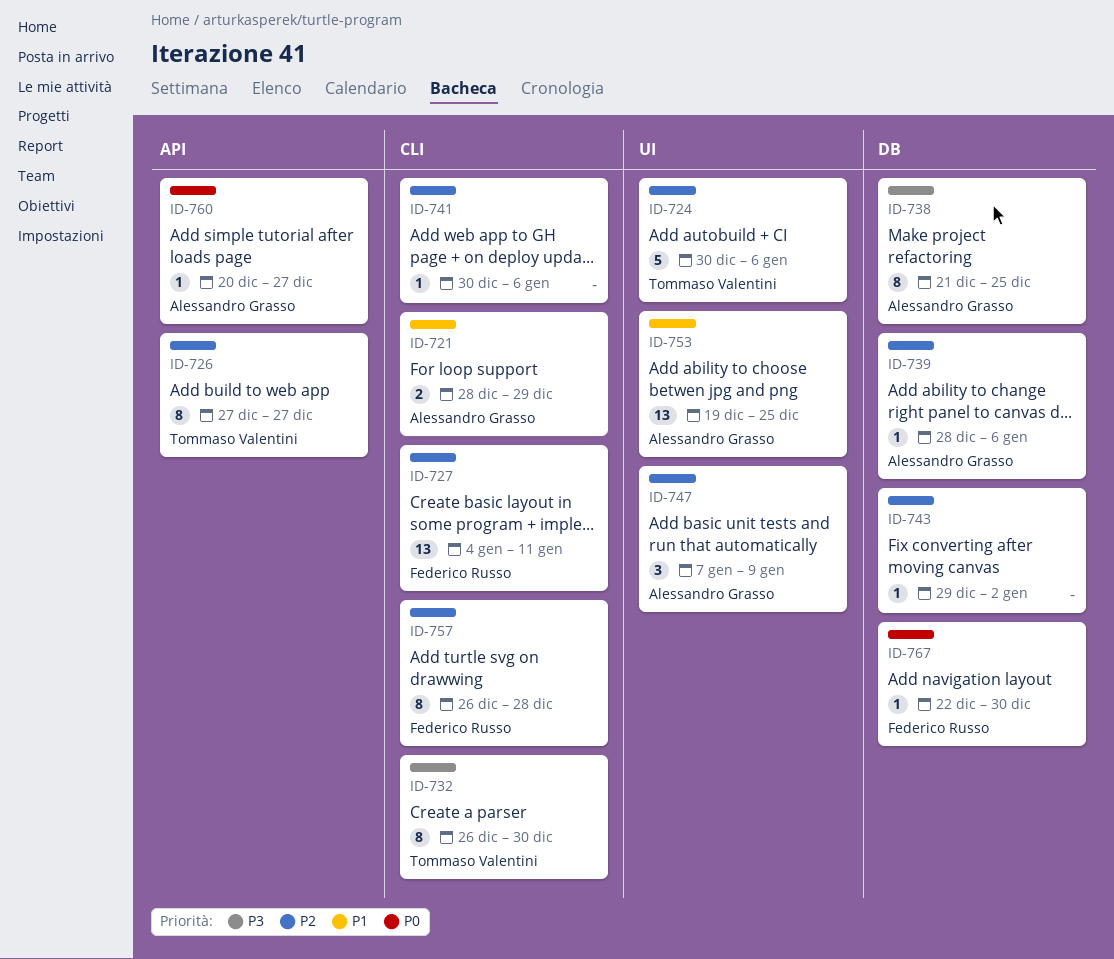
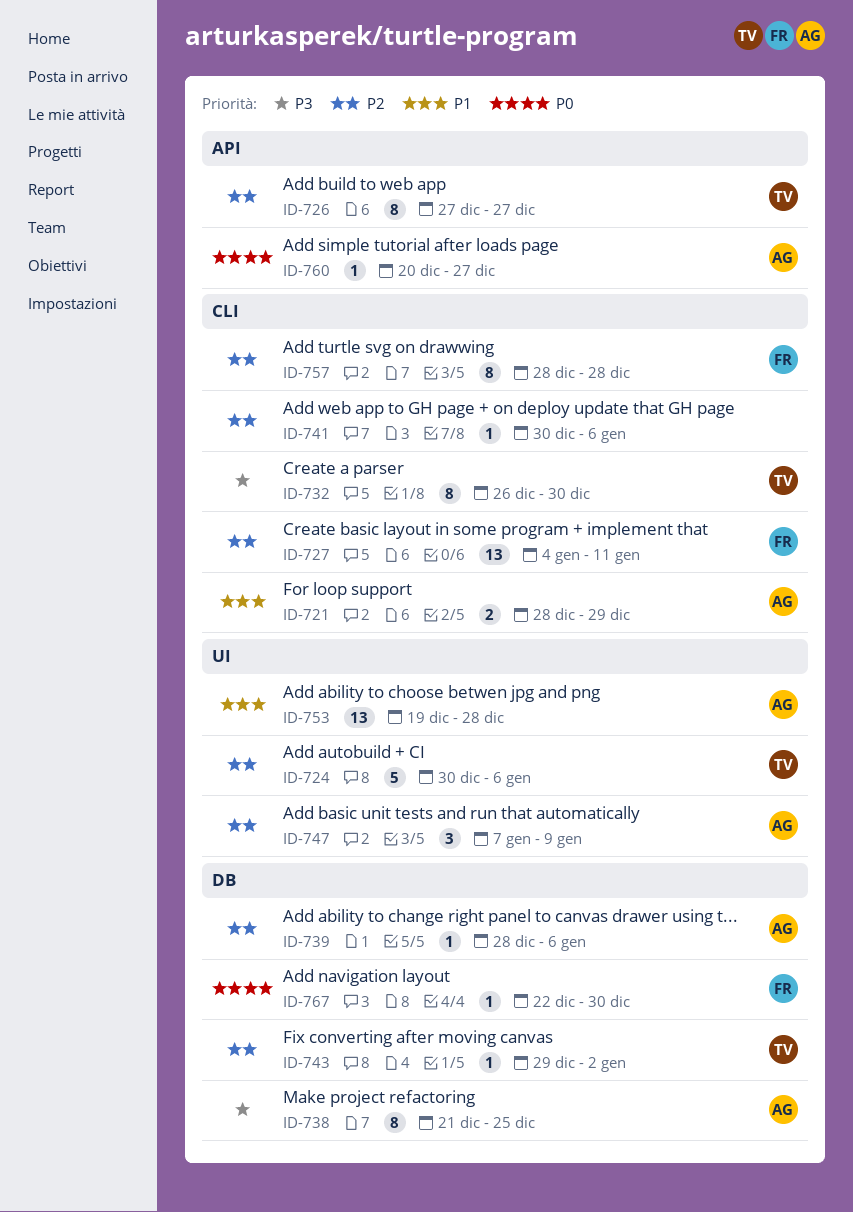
ID-743, owner: none -> Tommaso Valentini
ID-753, due: Dec 25 -> Dec 28
ID-757, start: Dec 26 -> Dec 28

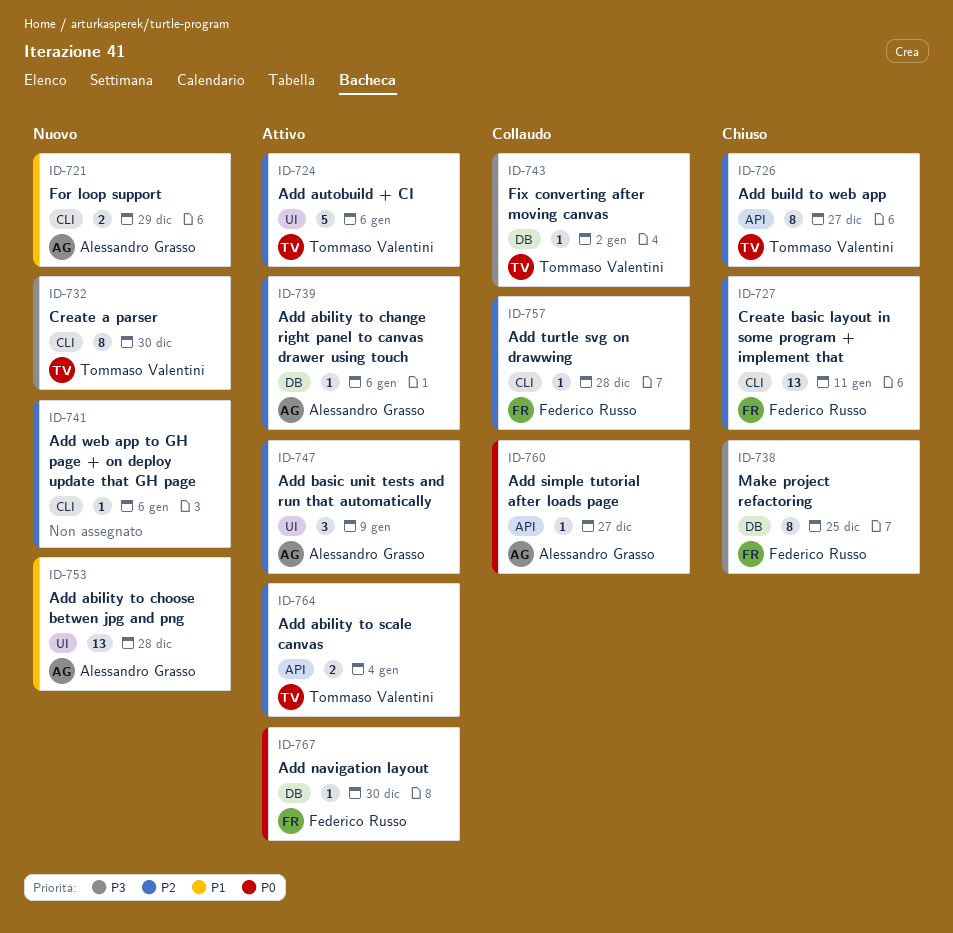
ID-738, owner: Alessandro Grasso -> Federico Russo
ID-743, priority: P2 -> P3
ID-757, estimate: 8 -> 1
ID-764: none -> present

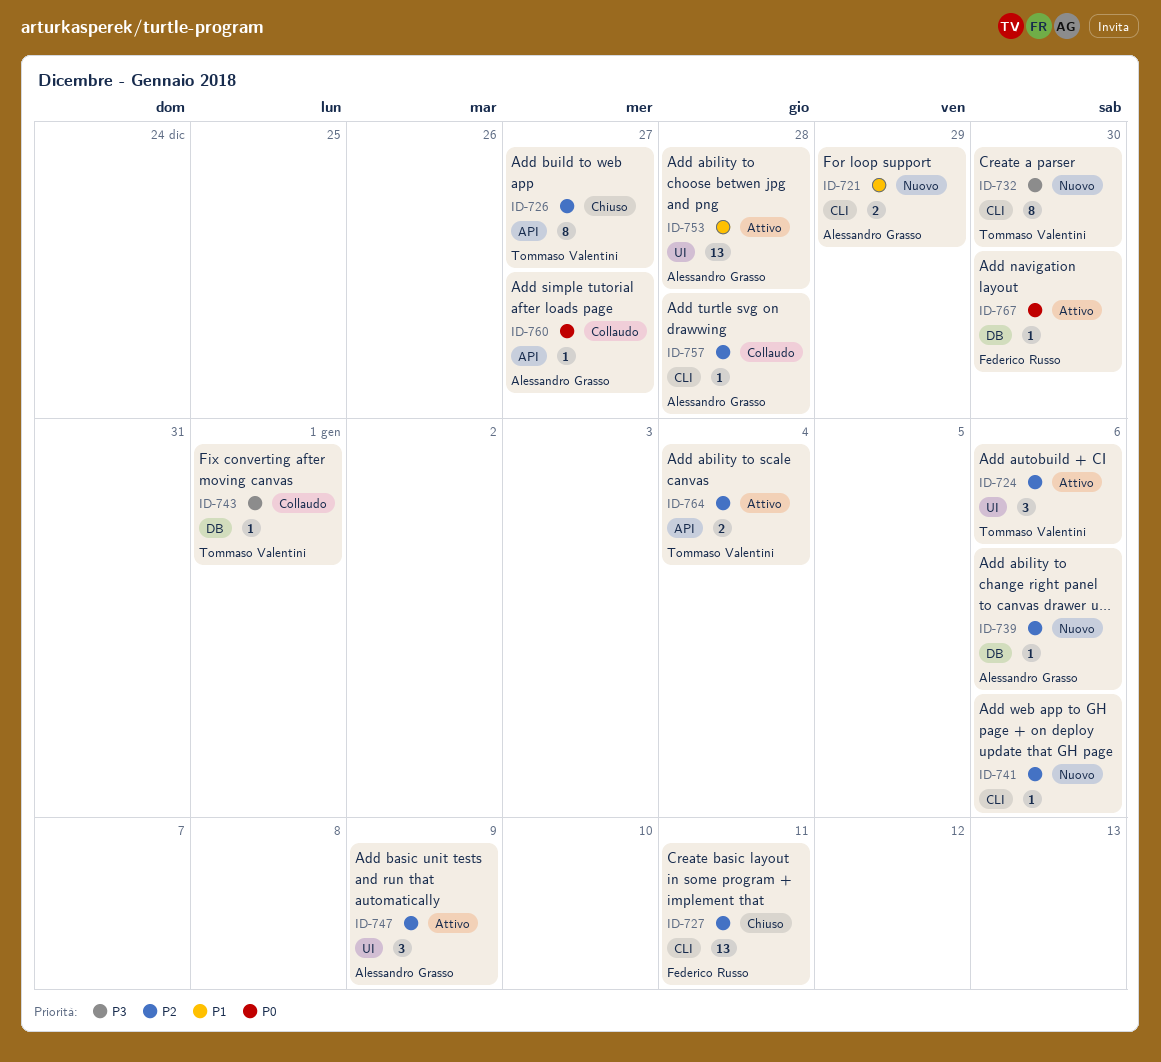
ID-724, estimate: 5 -> 3
ID-738: present -> none
ID-739, status: Attivo -> Nuovo
ID-743, due: Jan 2 -> Jan 1
ID-753, status: Nuovo -> Attivo
ID-757, owner: Federico Russo -> Alessandro Grasso

